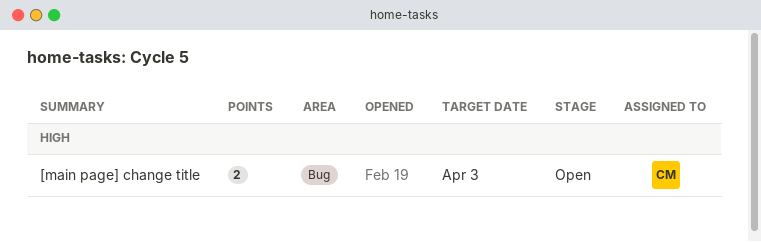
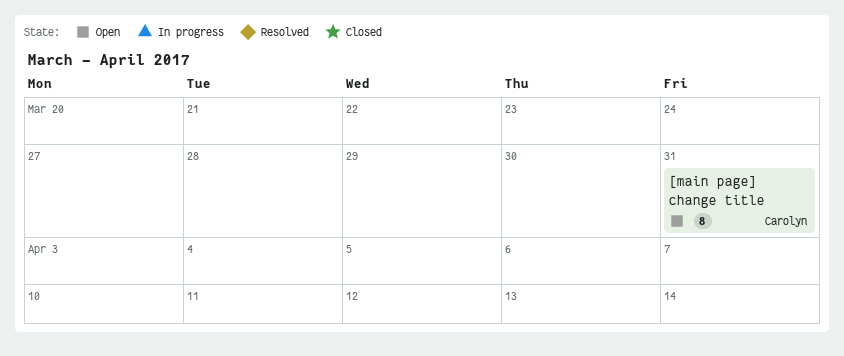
[main page] change title, estimate: 2 -> 8
[main page] change title, due: Apr 3 -> Mar 31

